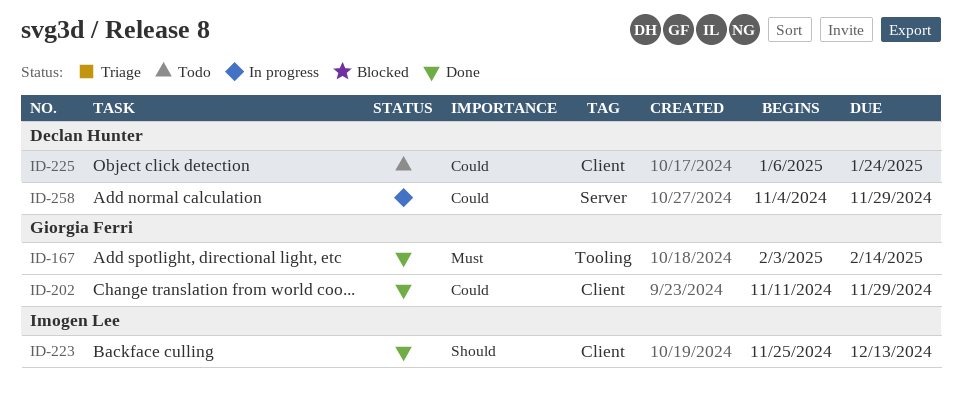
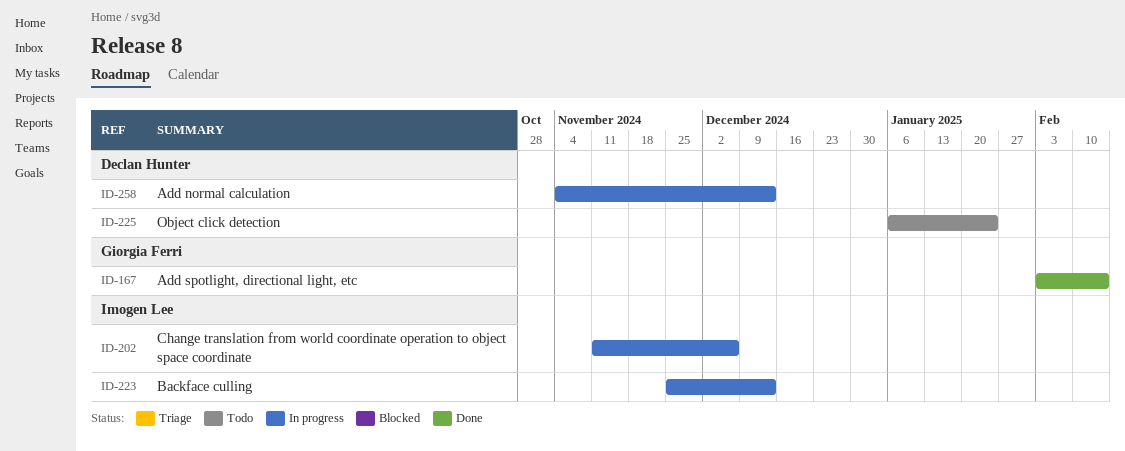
ID-202, status: Done -> In progress
ID-202, owner: Giorgia Ferri -> Imogen Lee
ID-202, due: Nov 29 -> Dec 6
ID-223, status: Done -> In progress
ID-258, due: Nov 29 -> Dec 13

